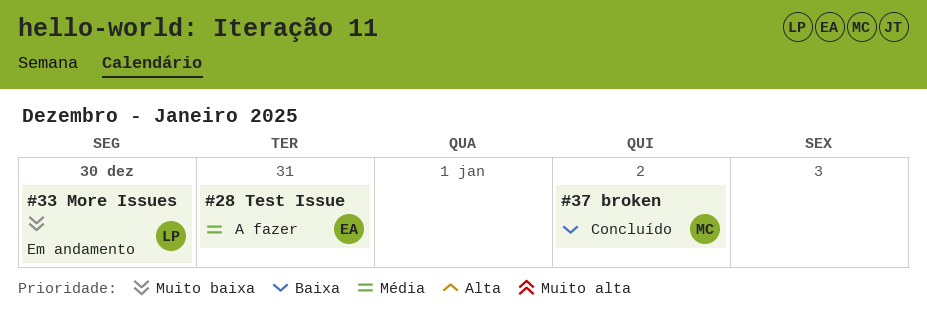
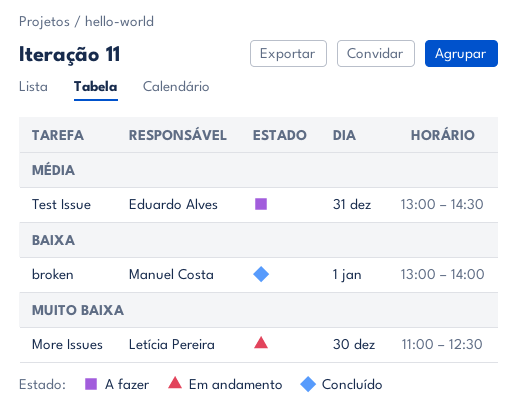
broken, day: Jan 2 -> Jan 1

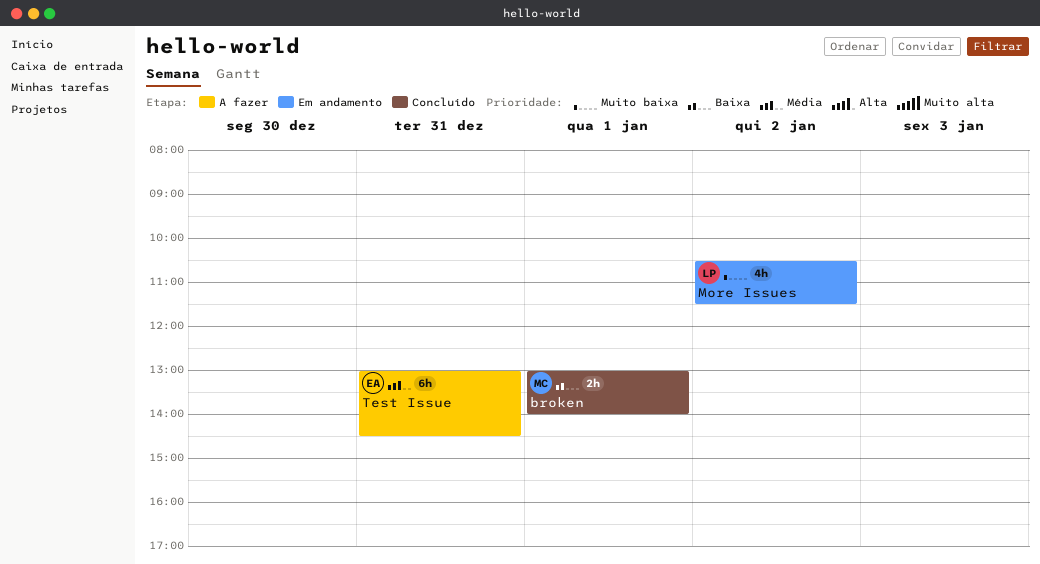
More Issues, day: Dec 30 -> Jan 2
More Issues, begins: 11:00 -> 10:30
More Issues, ends: 12:30 -> 11:30

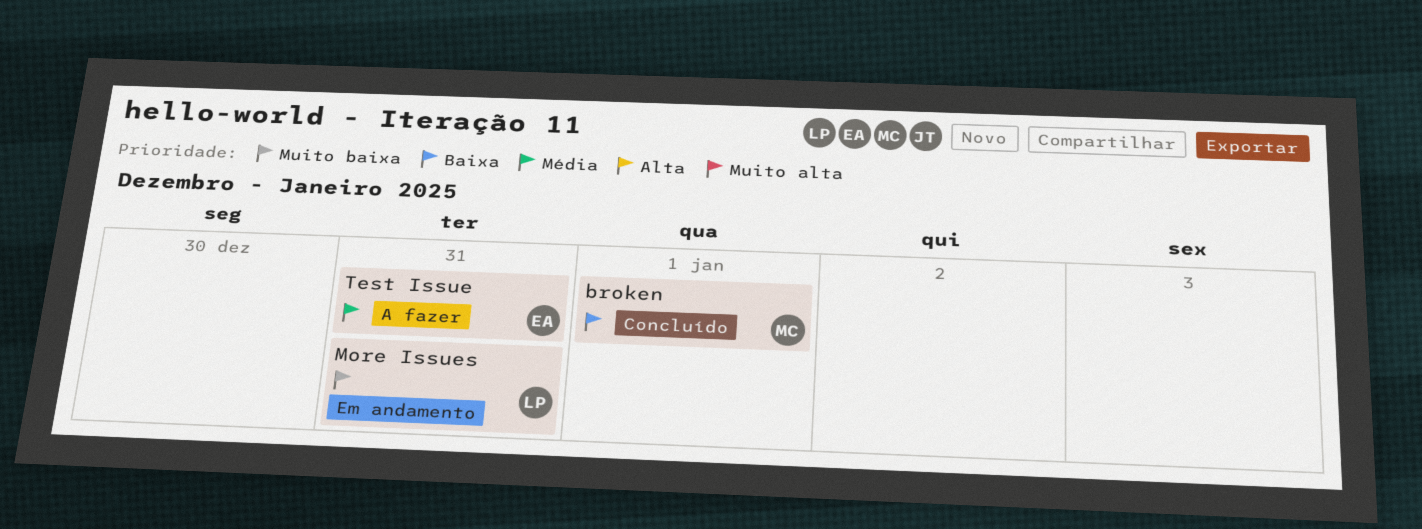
More Issues, day: Jan 2 -> Dec 31

